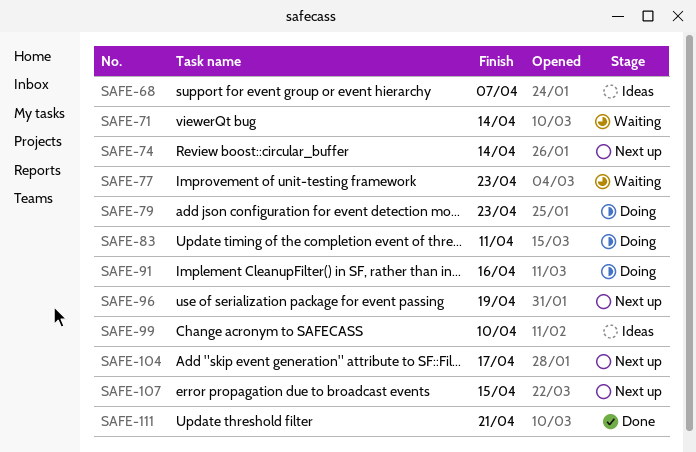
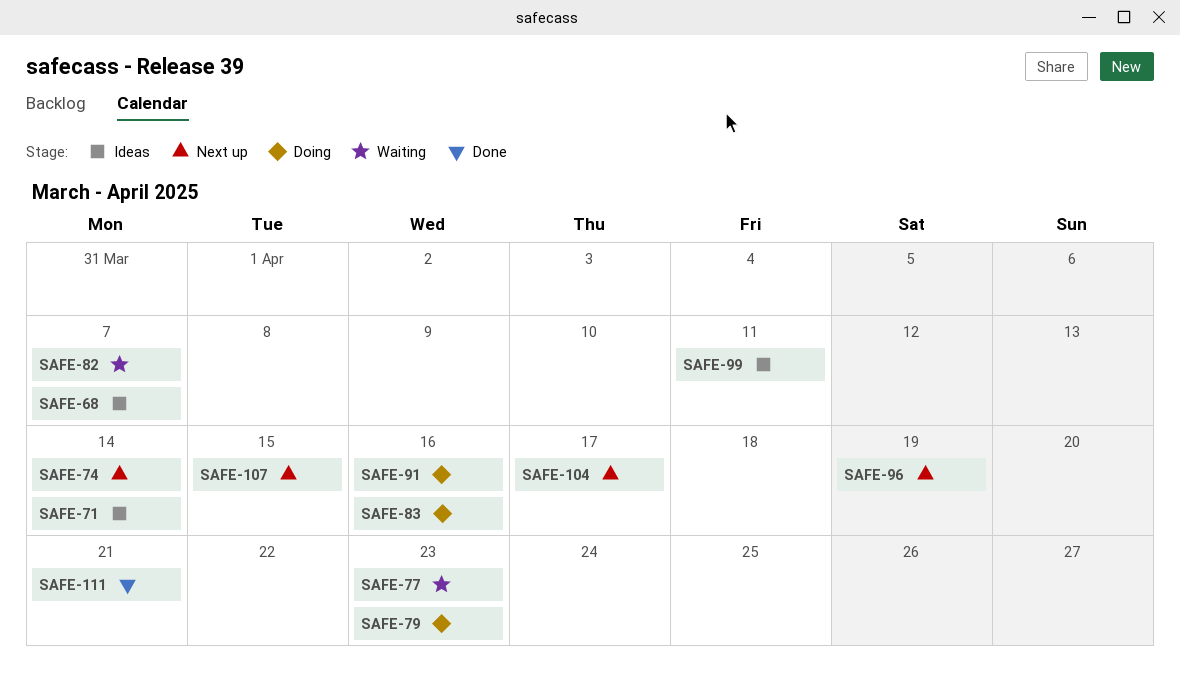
SAFE-71, status: Waiting -> Ideas
SAFE-82: none -> present
SAFE-83, due: Apr 11 -> Apr 16
SAFE-99, due: Apr 10 -> Apr 11

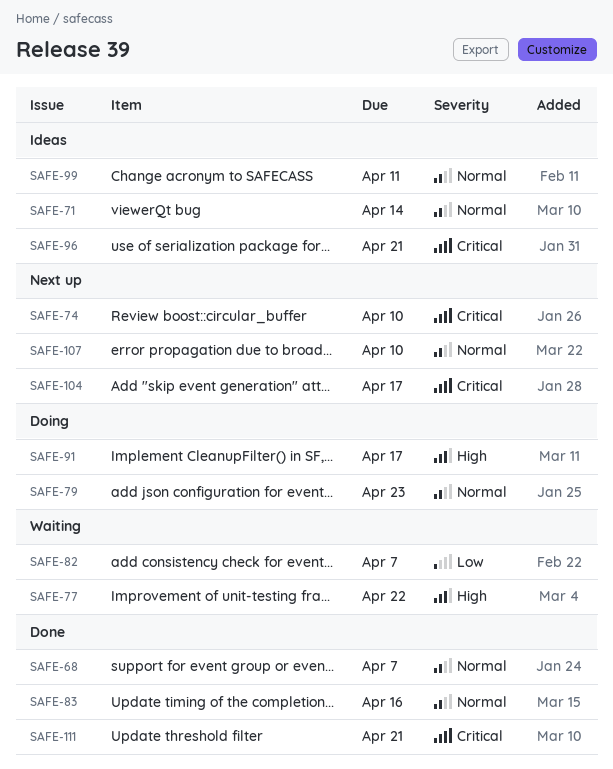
SAFE-68, status: Ideas -> Done
SAFE-74, due: Apr 14 -> Apr 10
SAFE-77, due: Apr 23 -> Apr 22
SAFE-83, status: Doing -> Done
SAFE-91, due: Apr 16 -> Apr 17
SAFE-96, status: Next up -> Ideas
SAFE-96, due: Apr 19 -> Apr 21
SAFE-107, due: Apr 15 -> Apr 10

